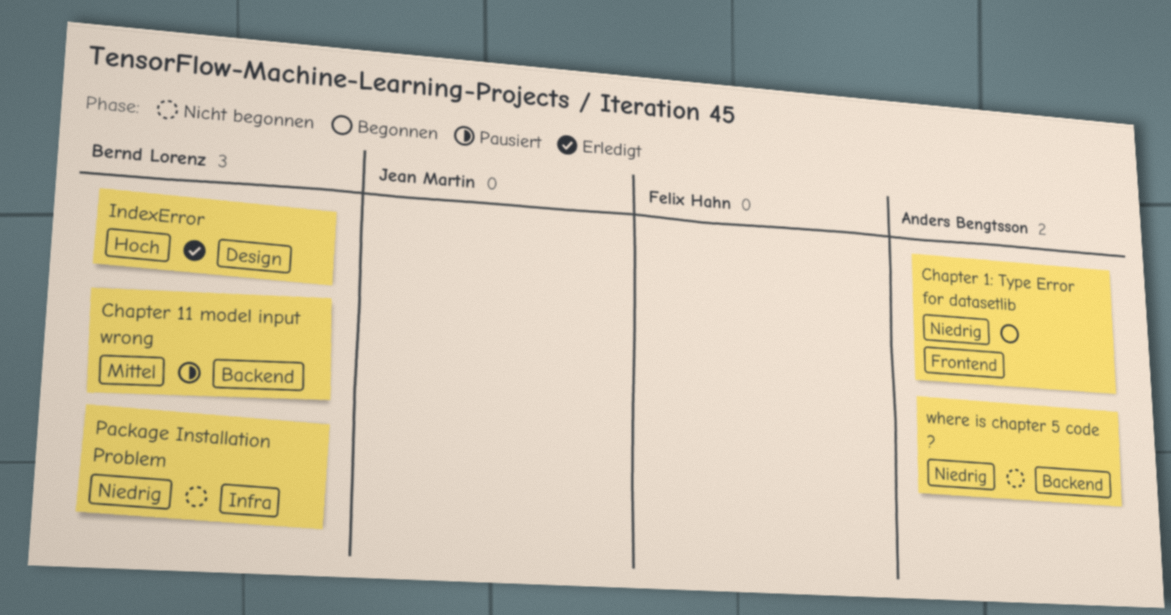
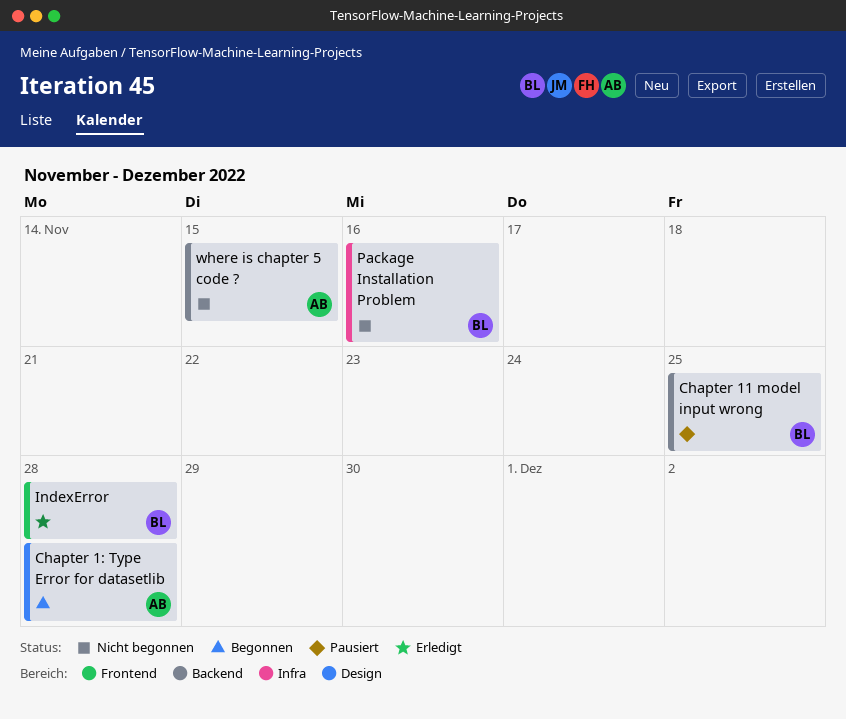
Chapter 1: Type Error for datasetlib, label: Frontend -> Design
IndexError, label: Design -> Frontend

